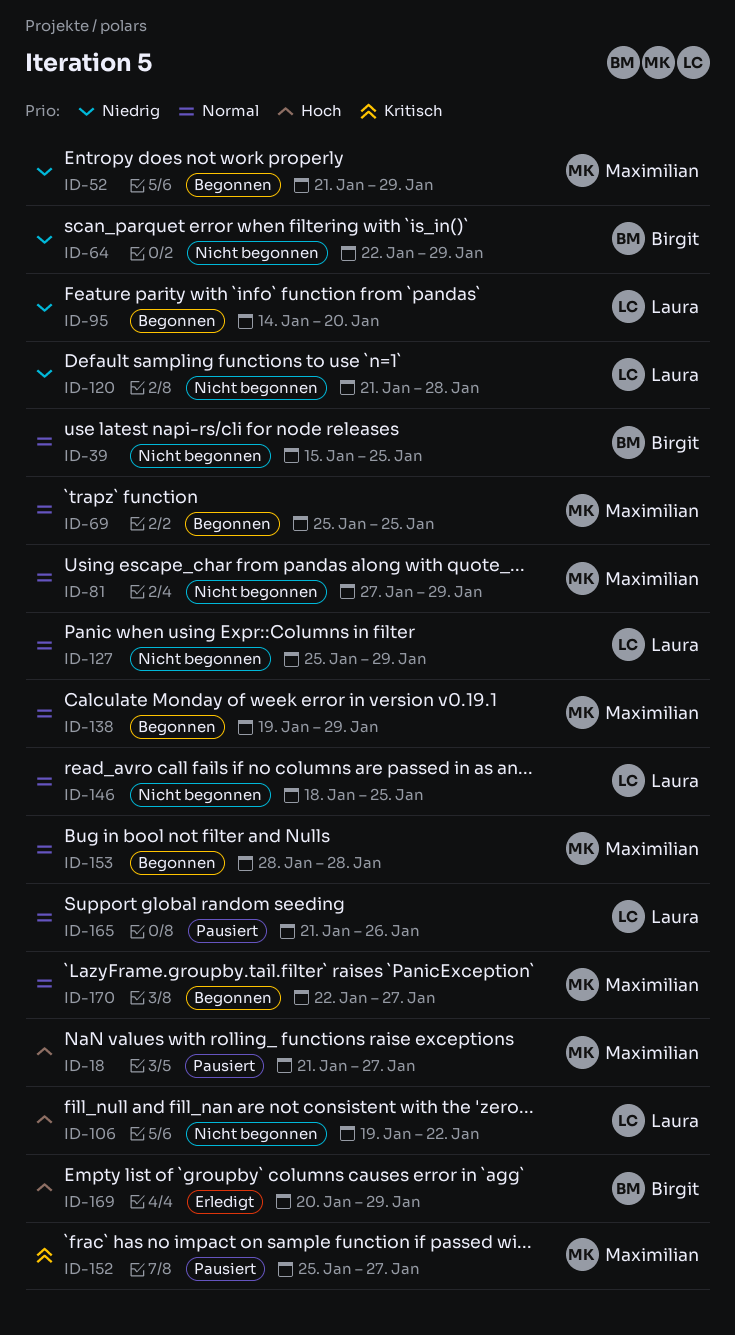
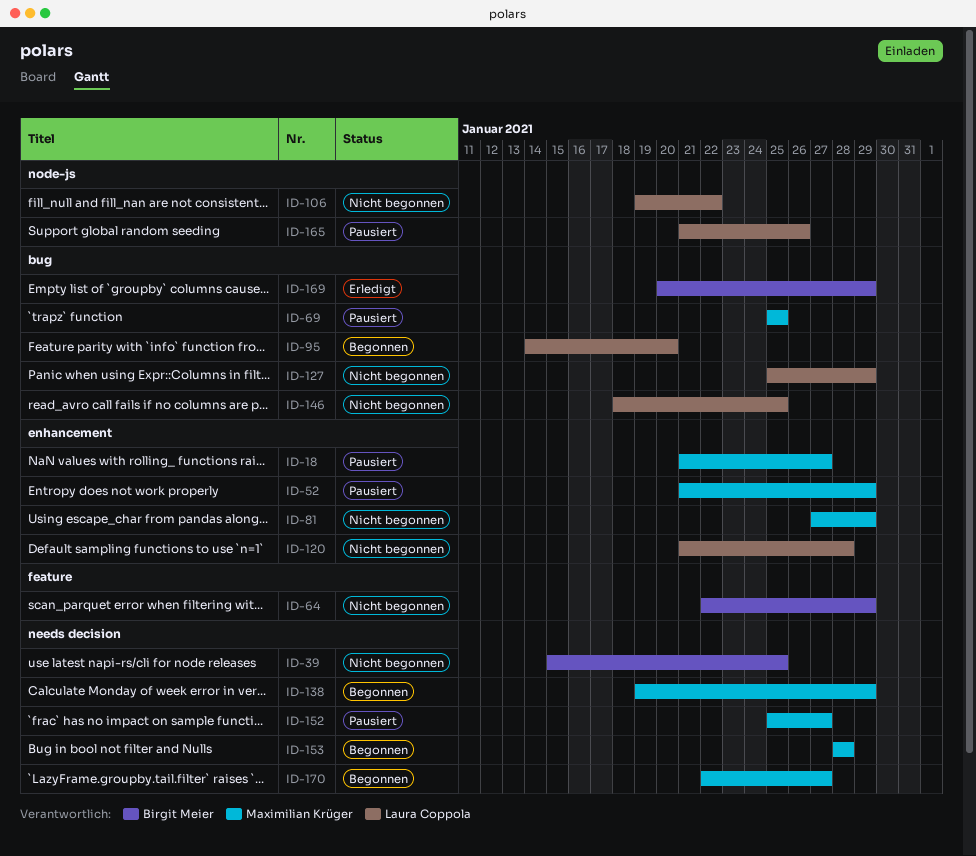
ID-52, status: Begonnen -> Pausiert
ID-69, status: Begonnen -> Pausiert

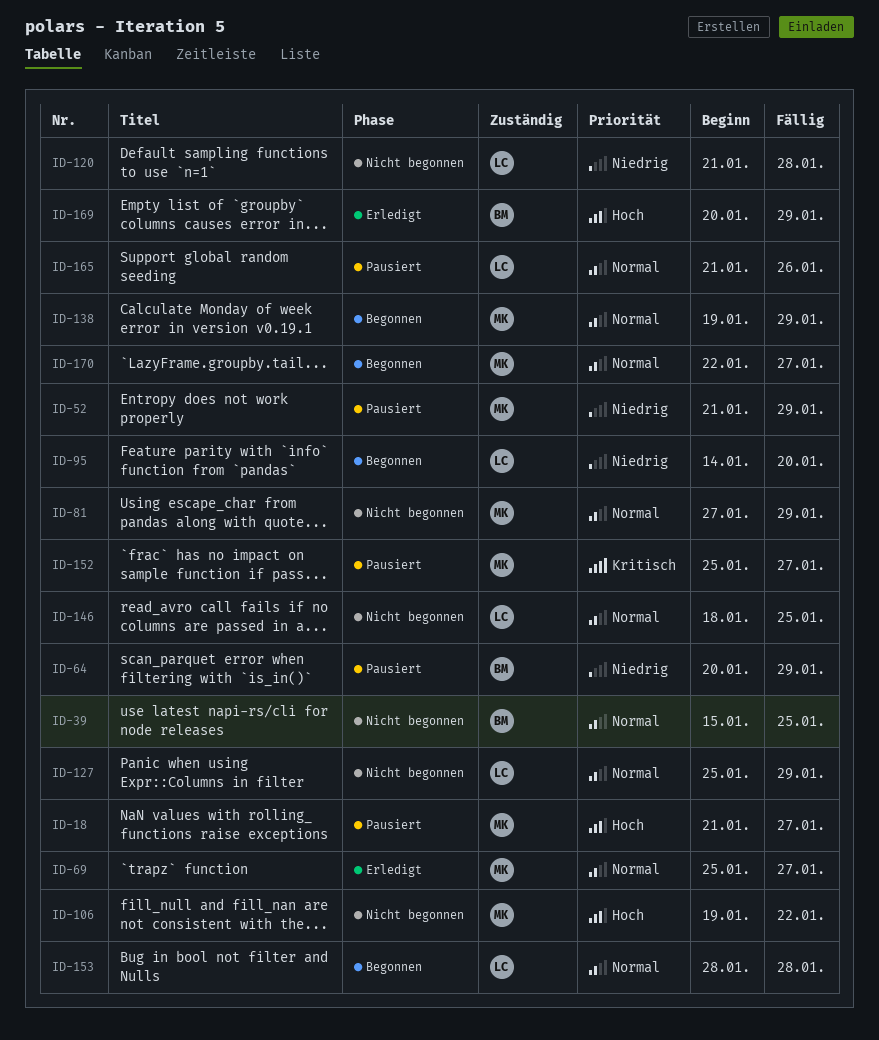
ID-64, status: Nicht begonnen -> Pausiert
ID-64, start: Jan 22 -> Jan 20
ID-69, status: Pausiert -> Erledigt
ID-69, due: Jan 25 -> Jan 27
ID-106, owner: Laura Coppola -> Maximilian Krüger
ID-153, owner: Maximilian Krüger -> Laura Coppola

